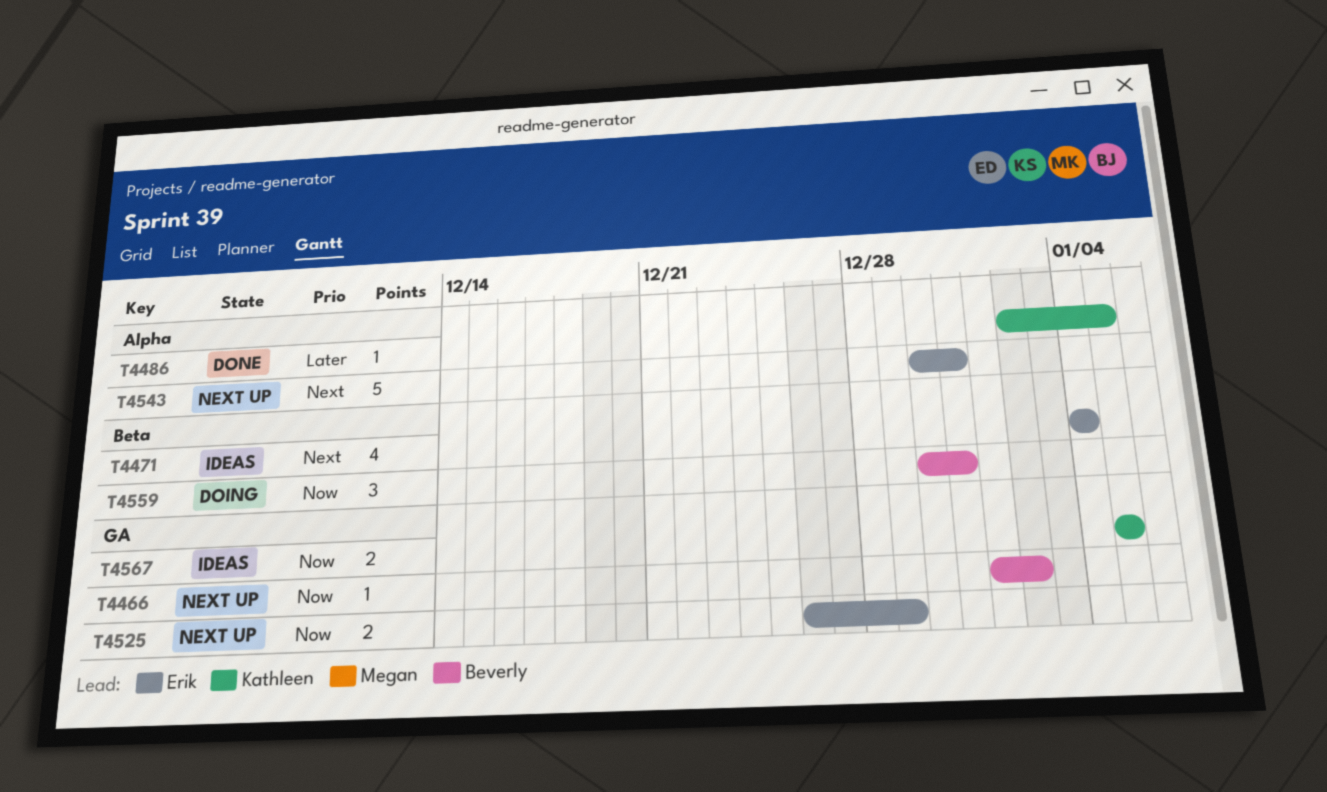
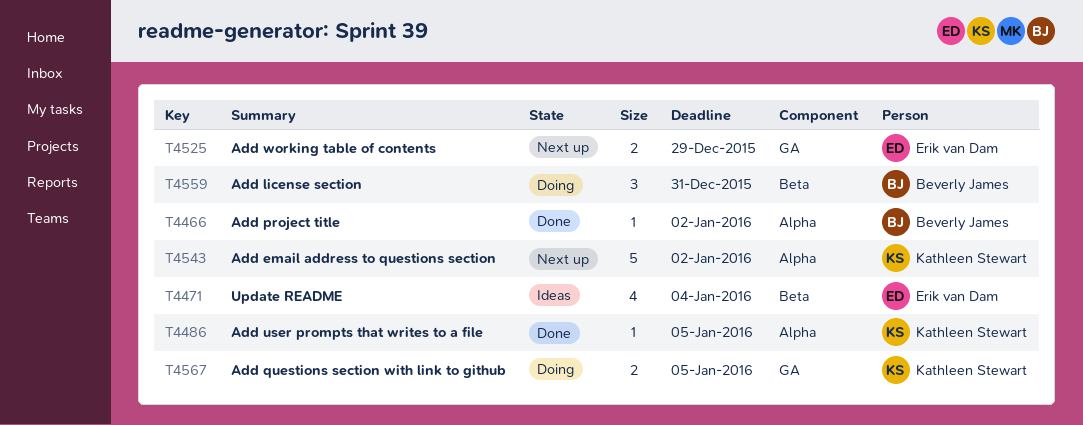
T4466, status: Next up -> Done
T4466, label: GA -> Alpha
T4543, owner: Erik van Dam -> Kathleen Stewart
T4543, due: Dec 31 -> Jan 2
T4567, status: Ideas -> Doing

